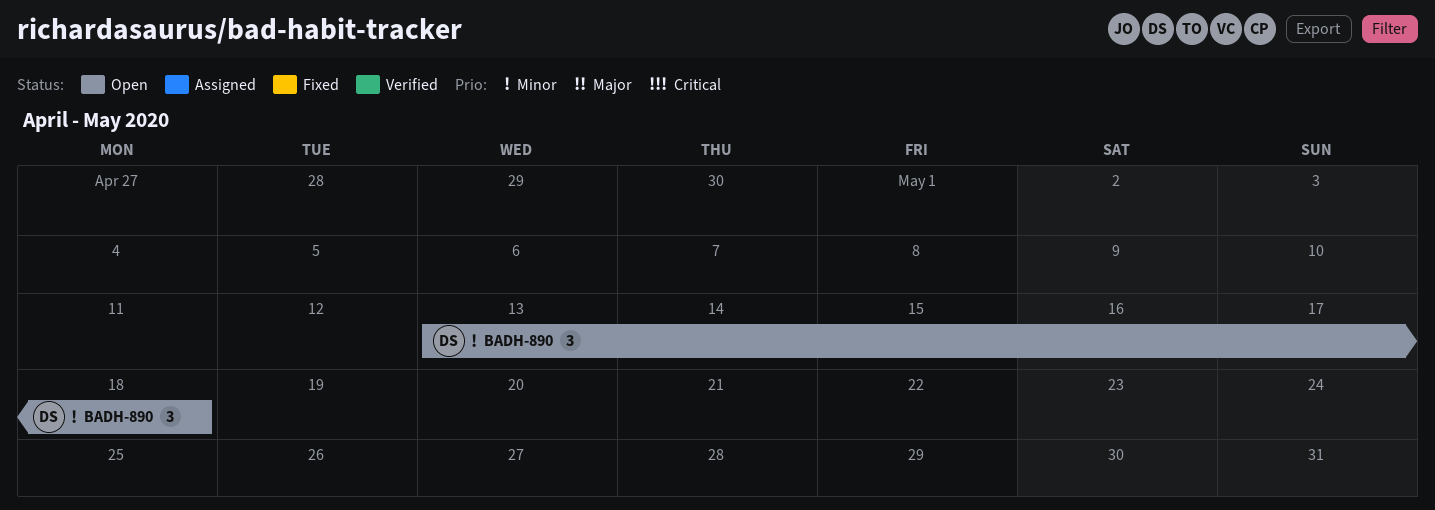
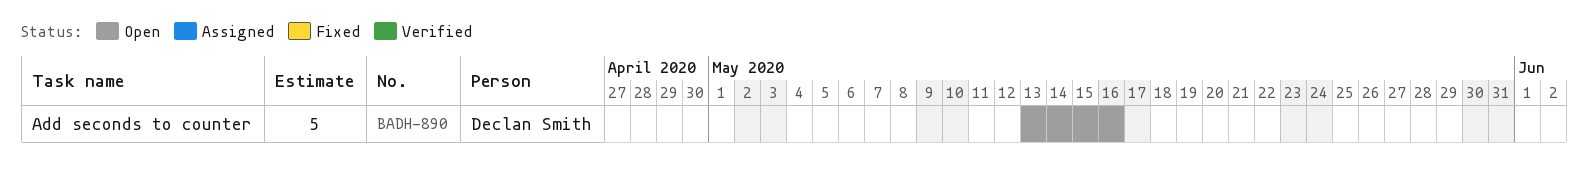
BADH-890, estimate: 3 -> 5
BADH-890, due: May 18 -> May 16

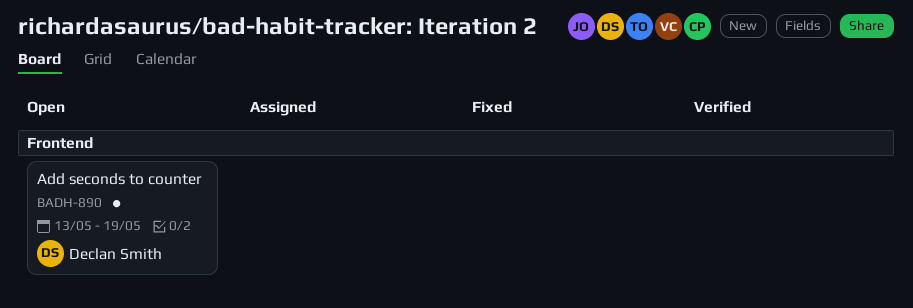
BADH-890, estimate: 5 -> 1
BADH-890, due: May 16 -> May 19

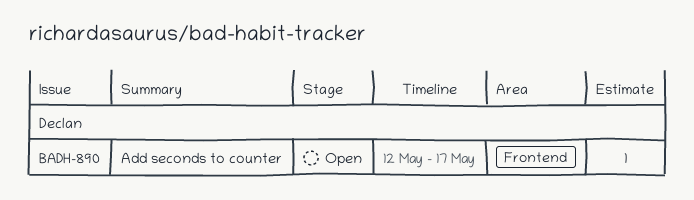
BADH-890, start: May 13 -> May 12
BADH-890, due: May 19 -> May 17

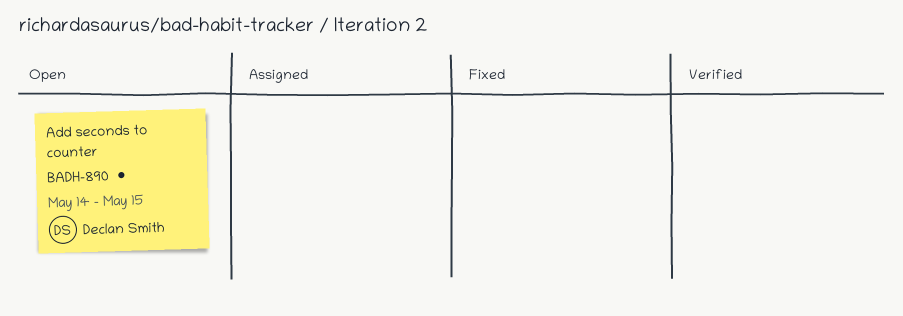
BADH-890, start: May 12 -> May 14
BADH-890, due: May 17 -> May 15

